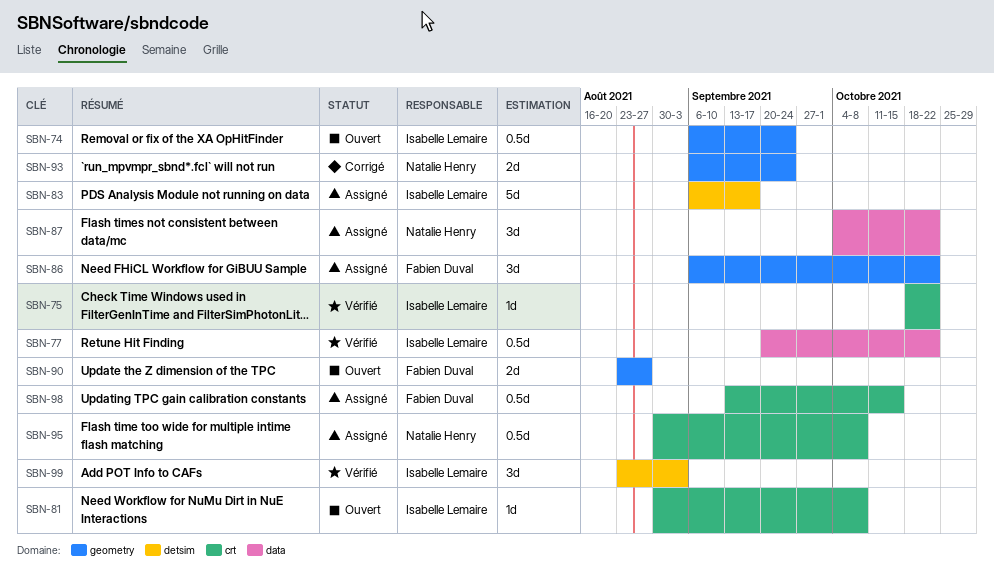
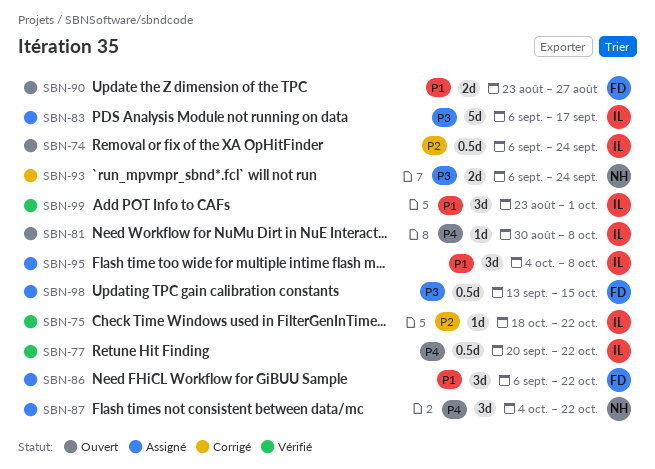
SBN-95, owner: Natalie Henry -> Isabelle Lemaire
SBN-95, estimate: 0.5d -> 3d
SBN-95, start: Aug 30 -> Oct 4
SBN-99, due: Sep 3 -> Oct 1

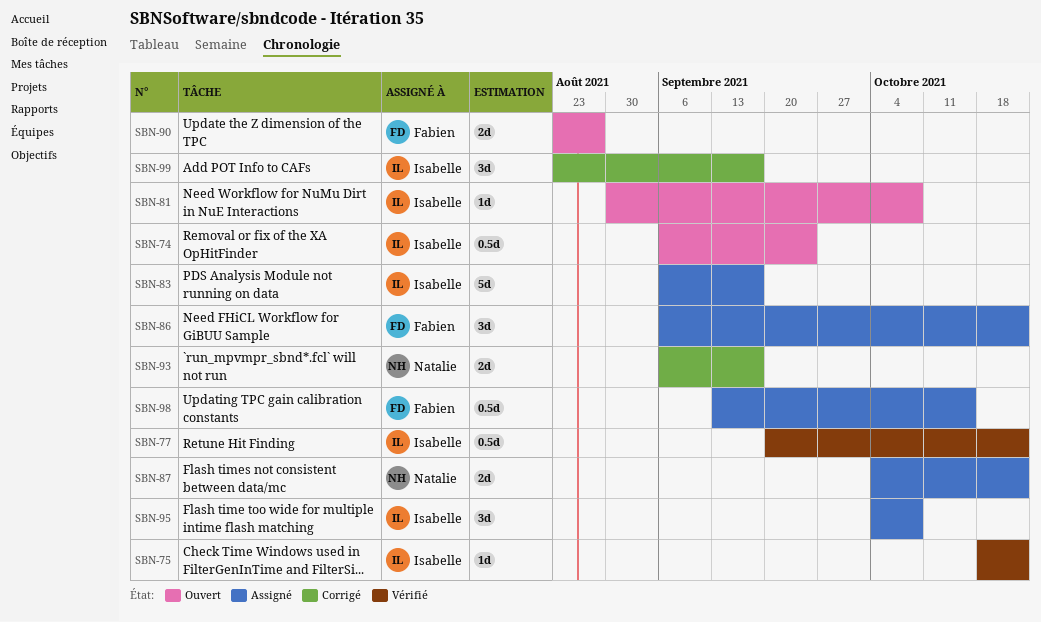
SBN-87, estimate: 3d -> 2d
SBN-93, due: Sep 24 -> Sep 17
SBN-99, status: Vérifié -> Corrigé
SBN-99, due: Oct 1 -> Sep 17

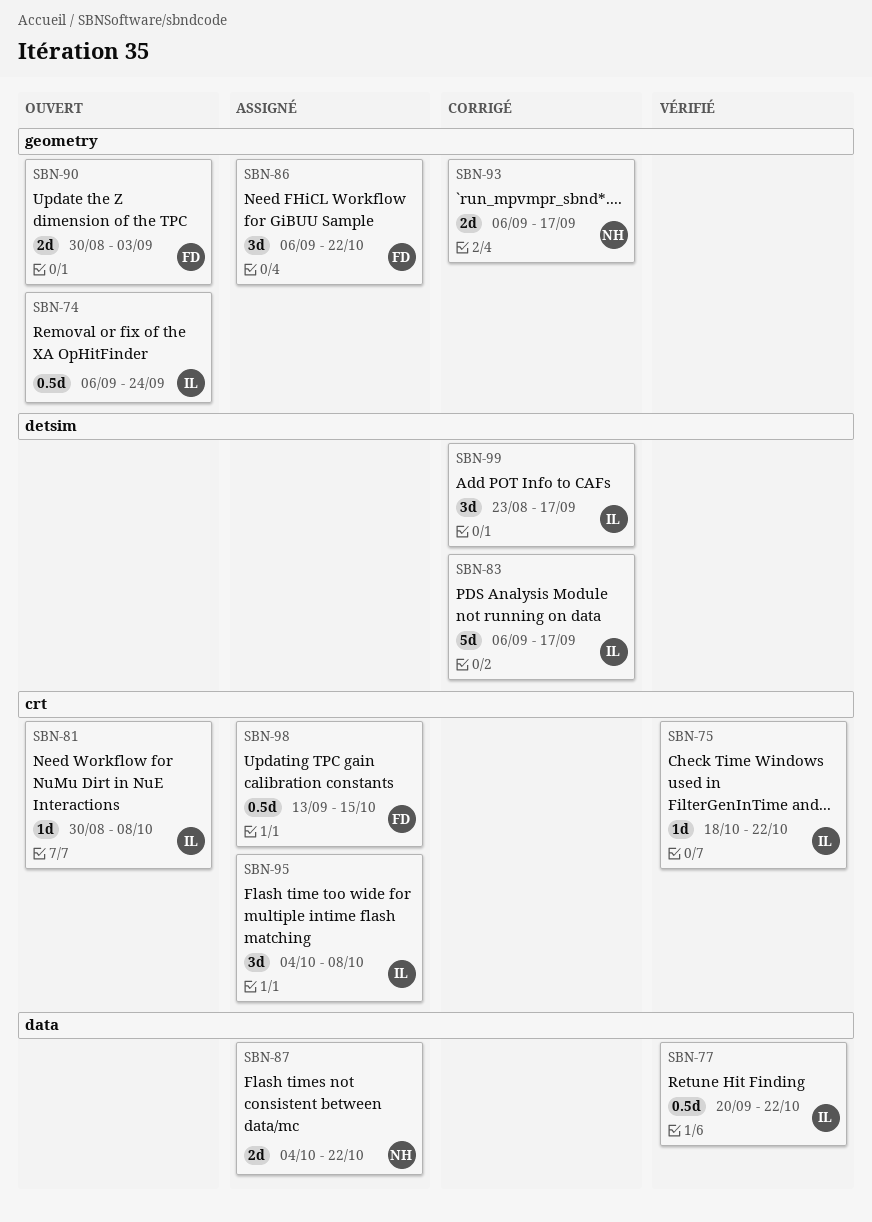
SBN-83, status: Assigné -> Corrigé
SBN-90, start: Aug 23 -> Aug 30
SBN-90, due: Aug 27 -> Sep 3

